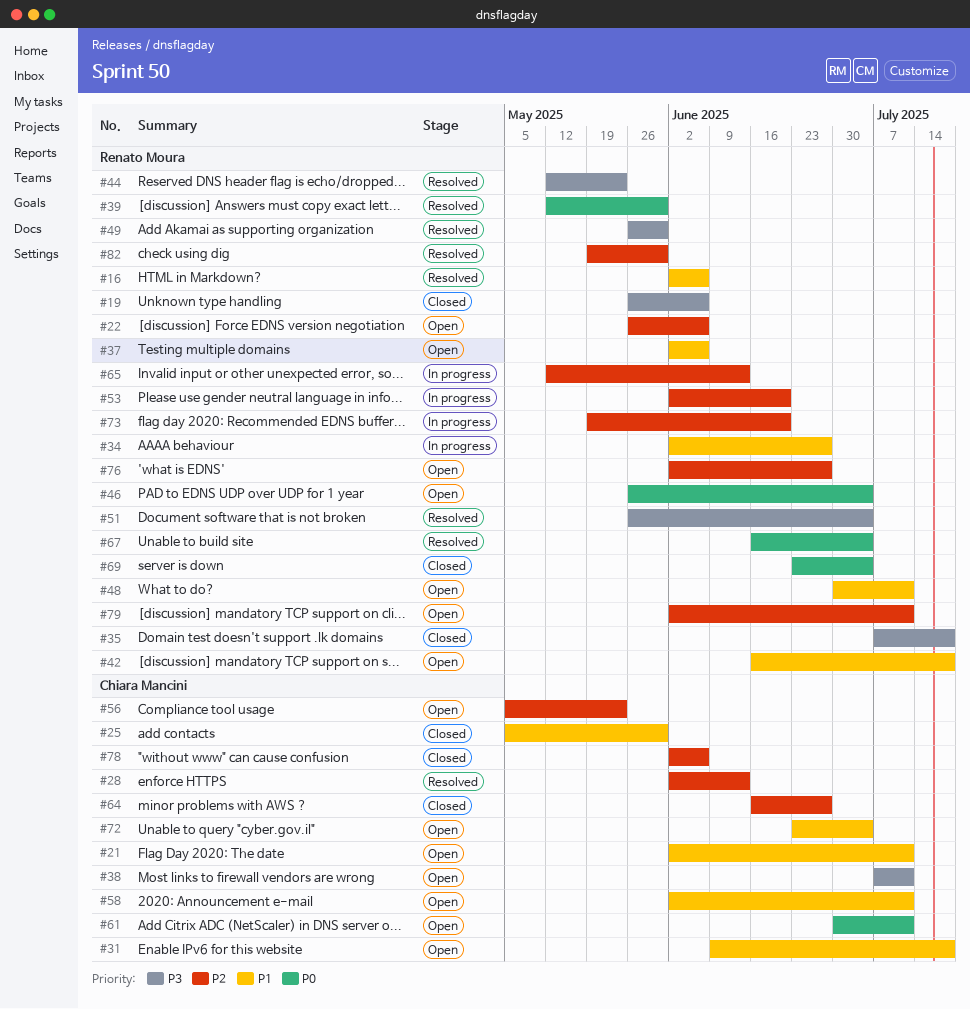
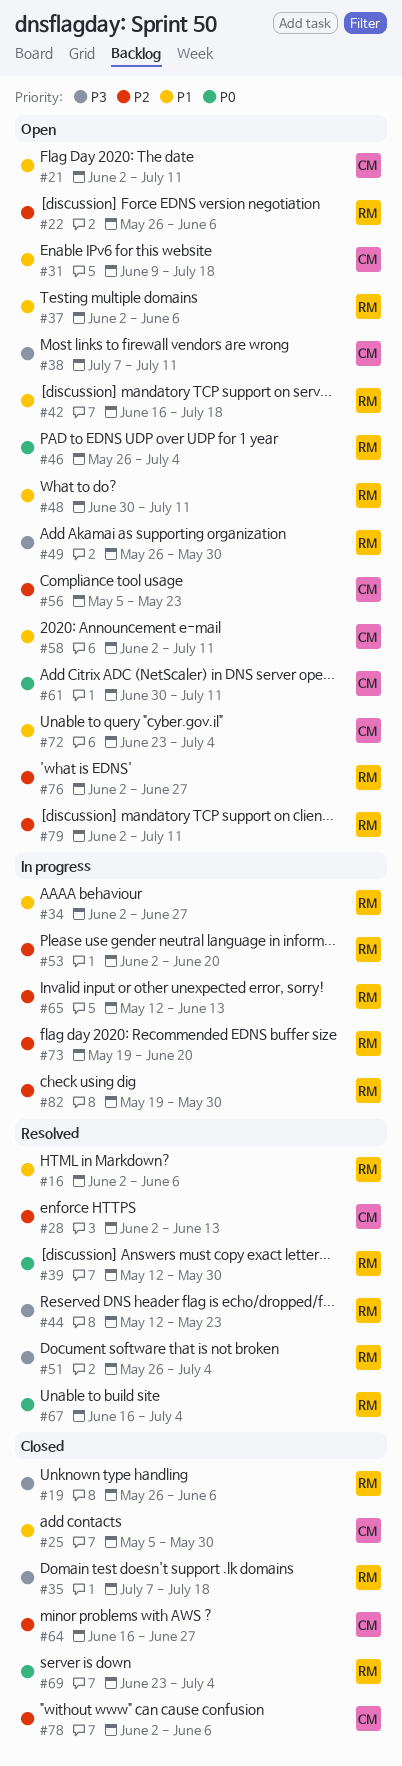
#49, status: Resolved -> Open
#82, status: Resolved -> In progress

